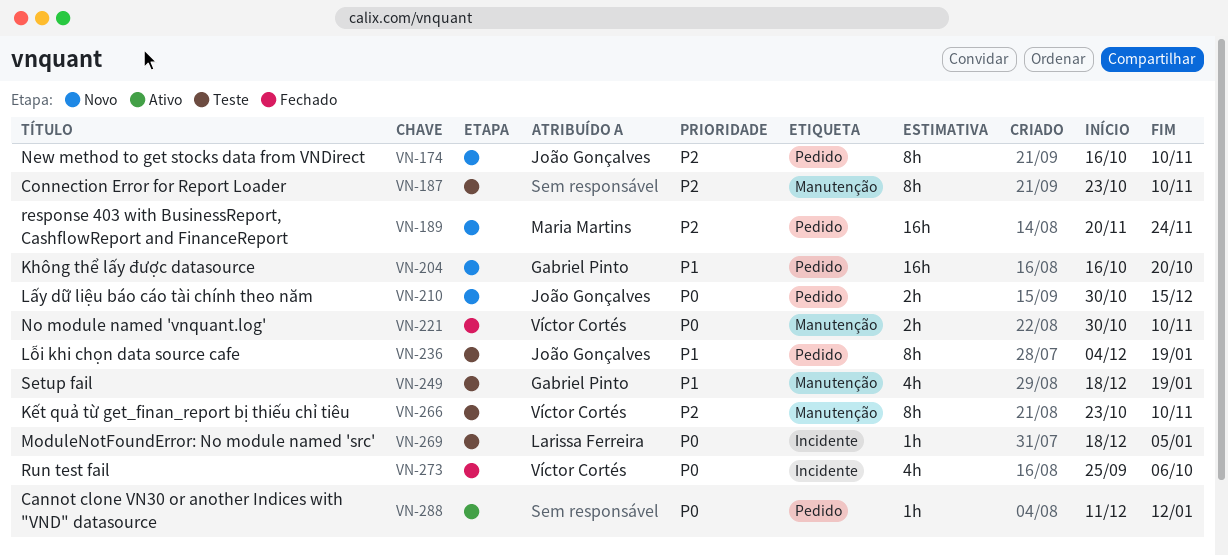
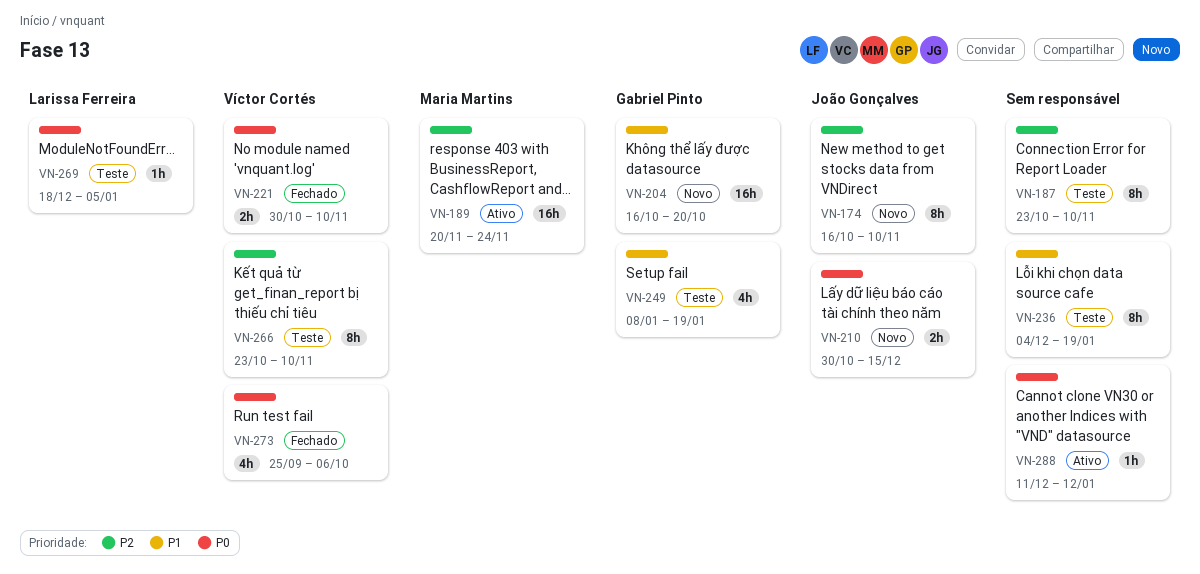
VN-189, status: Novo -> Ativo
VN-236, owner: João Gonçalves -> none
VN-249, start: Dec 18 -> Jan 8

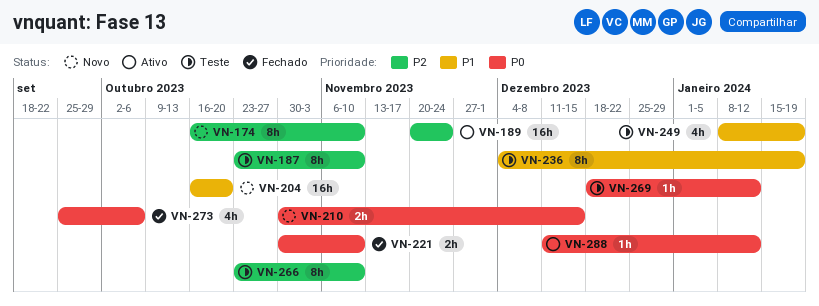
VN-269, due: Jan 5 -> Jan 12

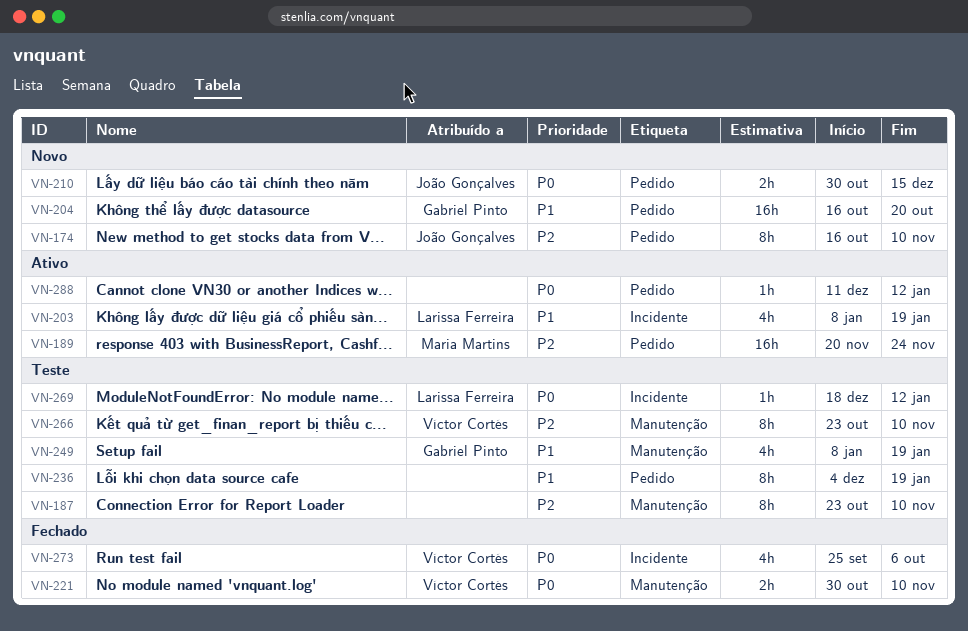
VN-203: none -> present

